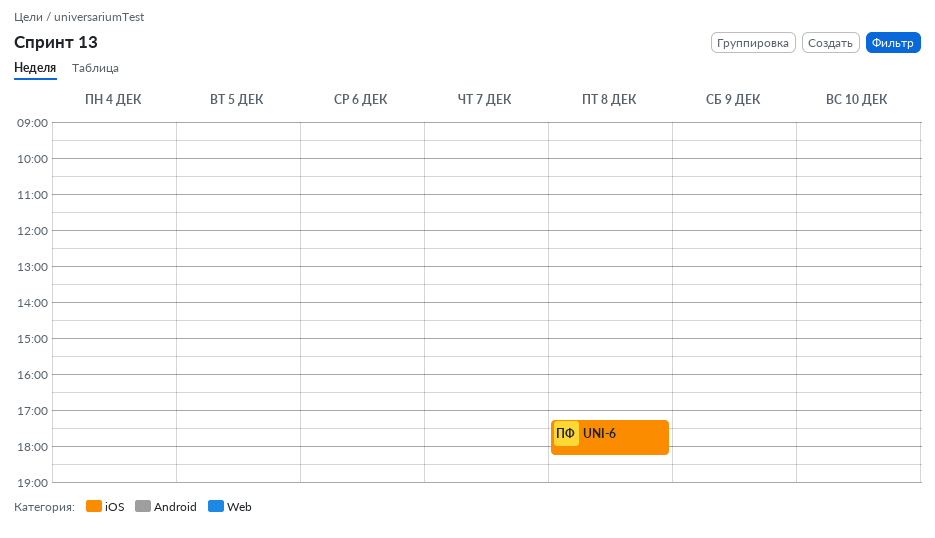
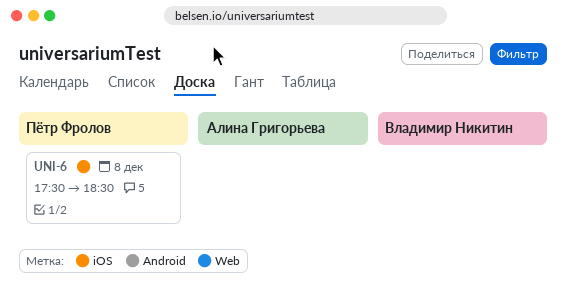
UNI-6, begins: 17:15 -> 17:30
UNI-6, ends: 18:15 -> 18:30

